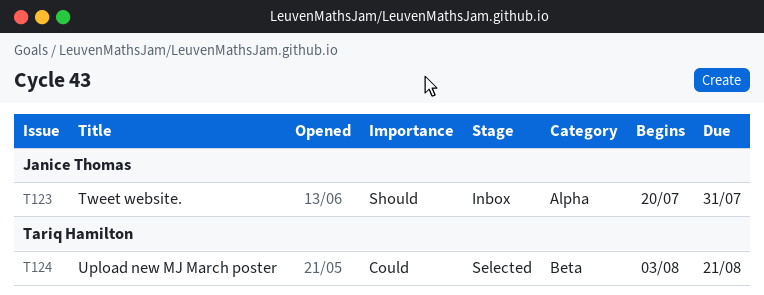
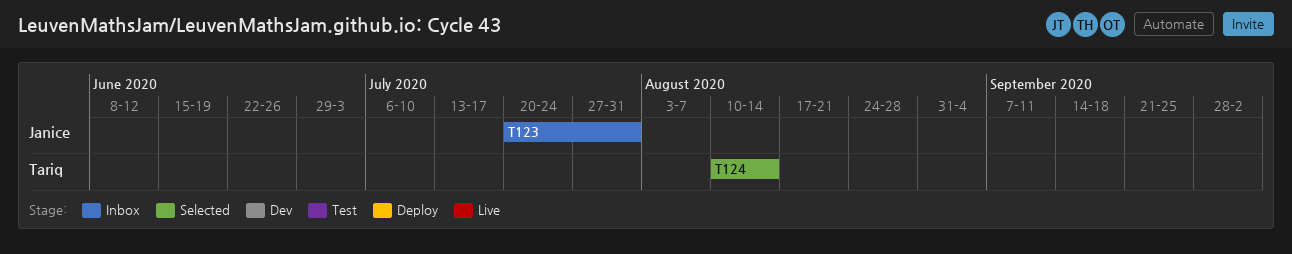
T124, start: Aug 3 -> Aug 10
T124, due: Aug 21 -> Aug 14

